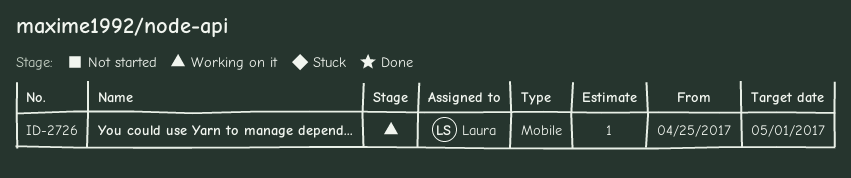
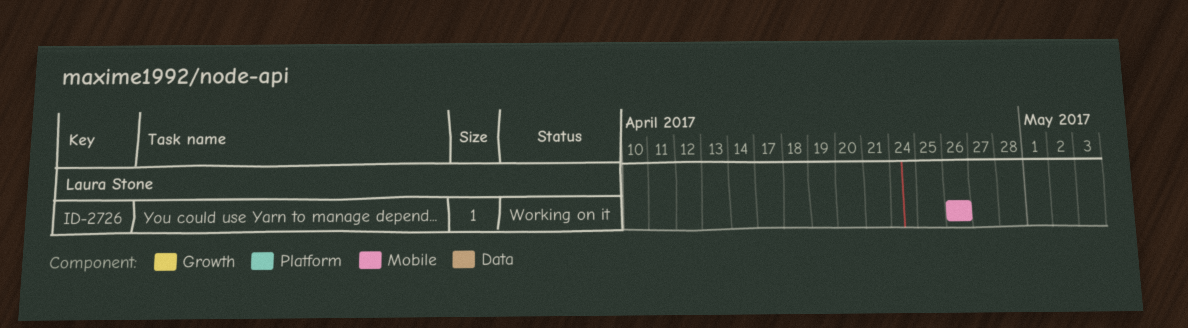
ID-2726, start: Apr 25 -> Apr 26
ID-2726, due: May 1 -> Apr 26

